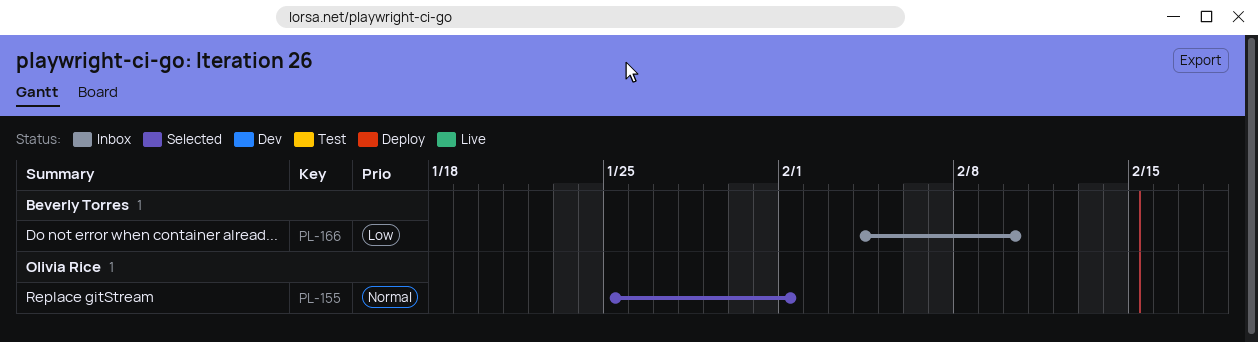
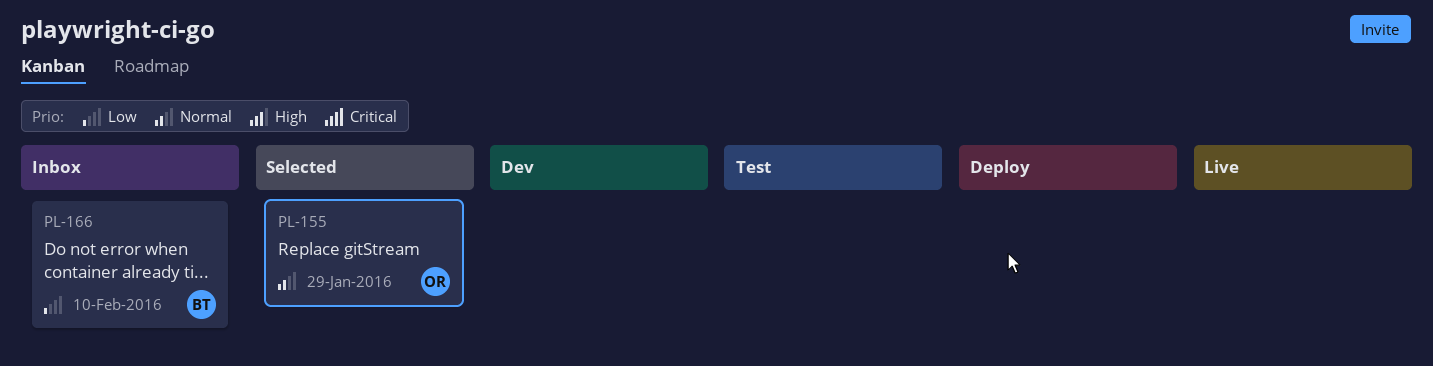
PL-155, due: Feb 1 -> Jan 29

